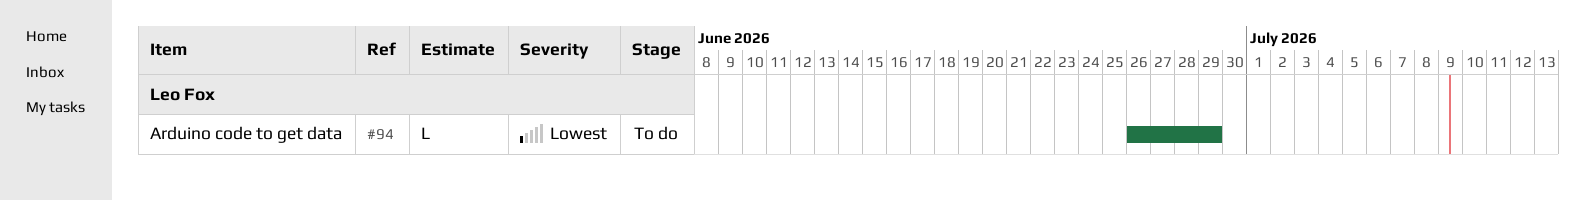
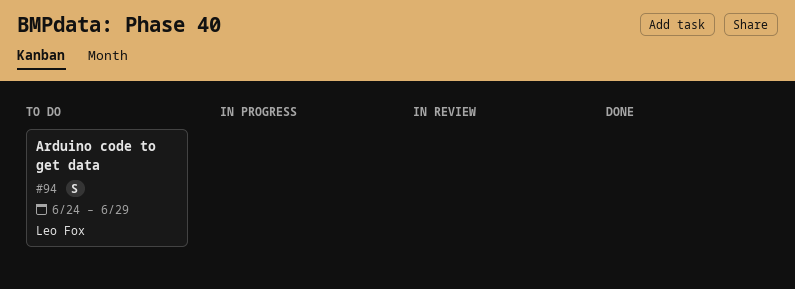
#94, estimate: L -> S
#94, start: Jun 26 -> Jun 24

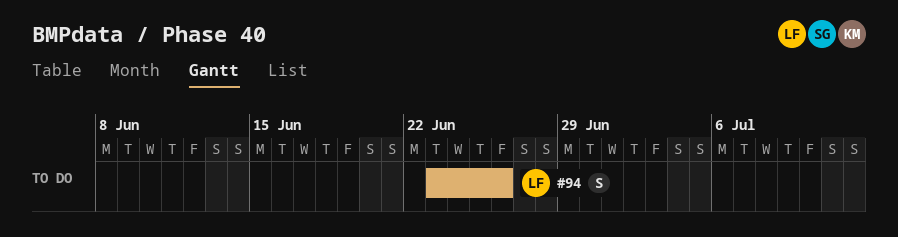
#94, start: Jun 24 -> Jun 23
#94, due: Jun 29 -> Jun 26

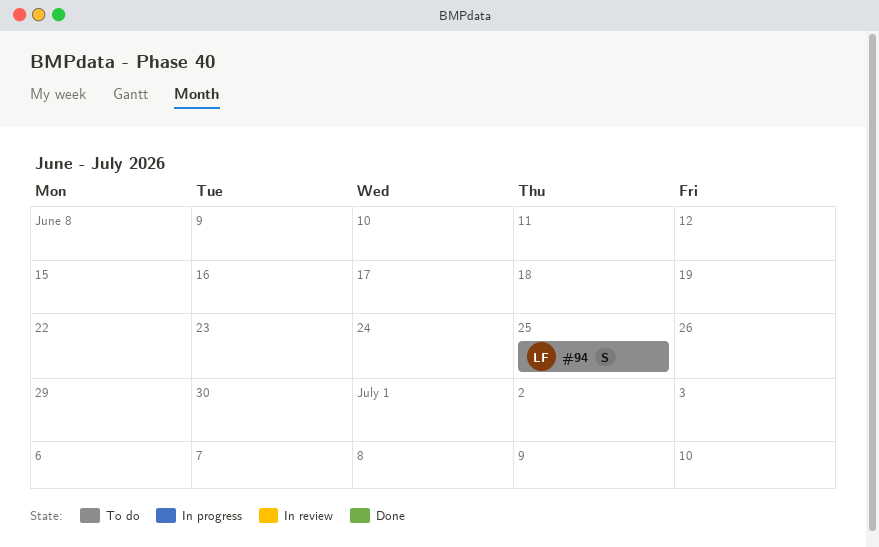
#94, start: Jun 23 -> Jun 25
#94, due: Jun 26 -> Jun 25

